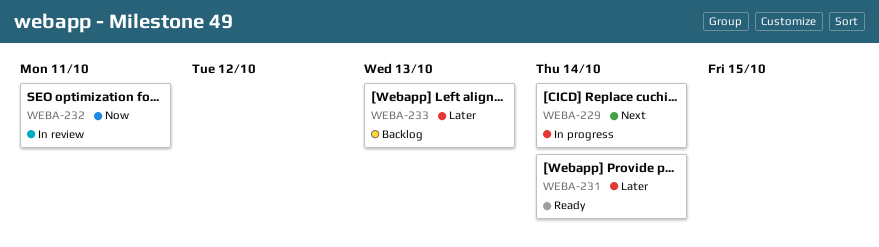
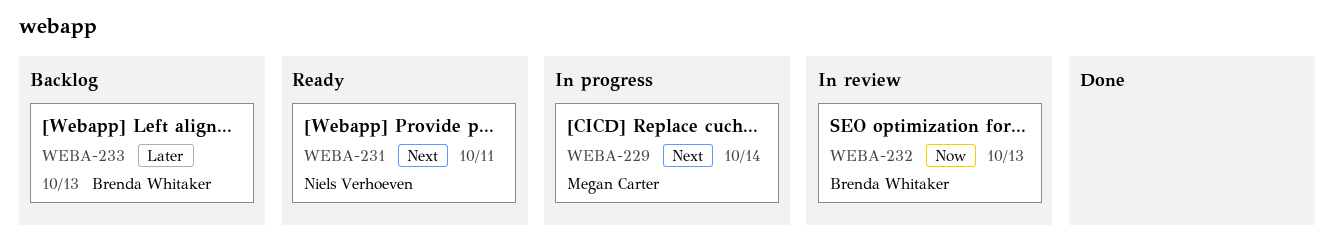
WEBA-231, priority: Later -> Next
WEBA-231, due: Oct 14 -> Oct 11
WEBA-232, due: Oct 11 -> Oct 13

